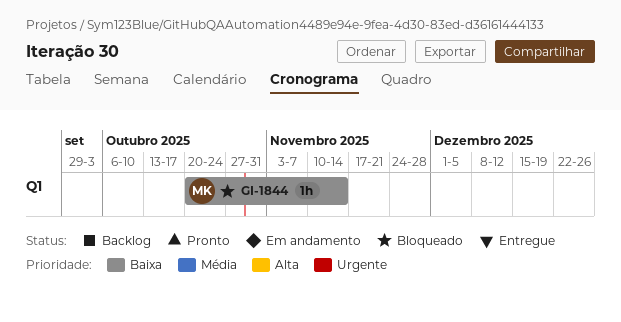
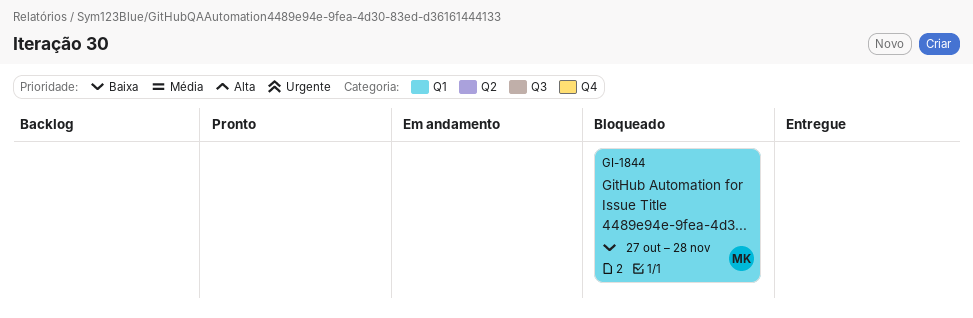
GI-1844, start: Oct 20 -> Oct 27
GI-1844, due: Nov 14 -> Nov 28

